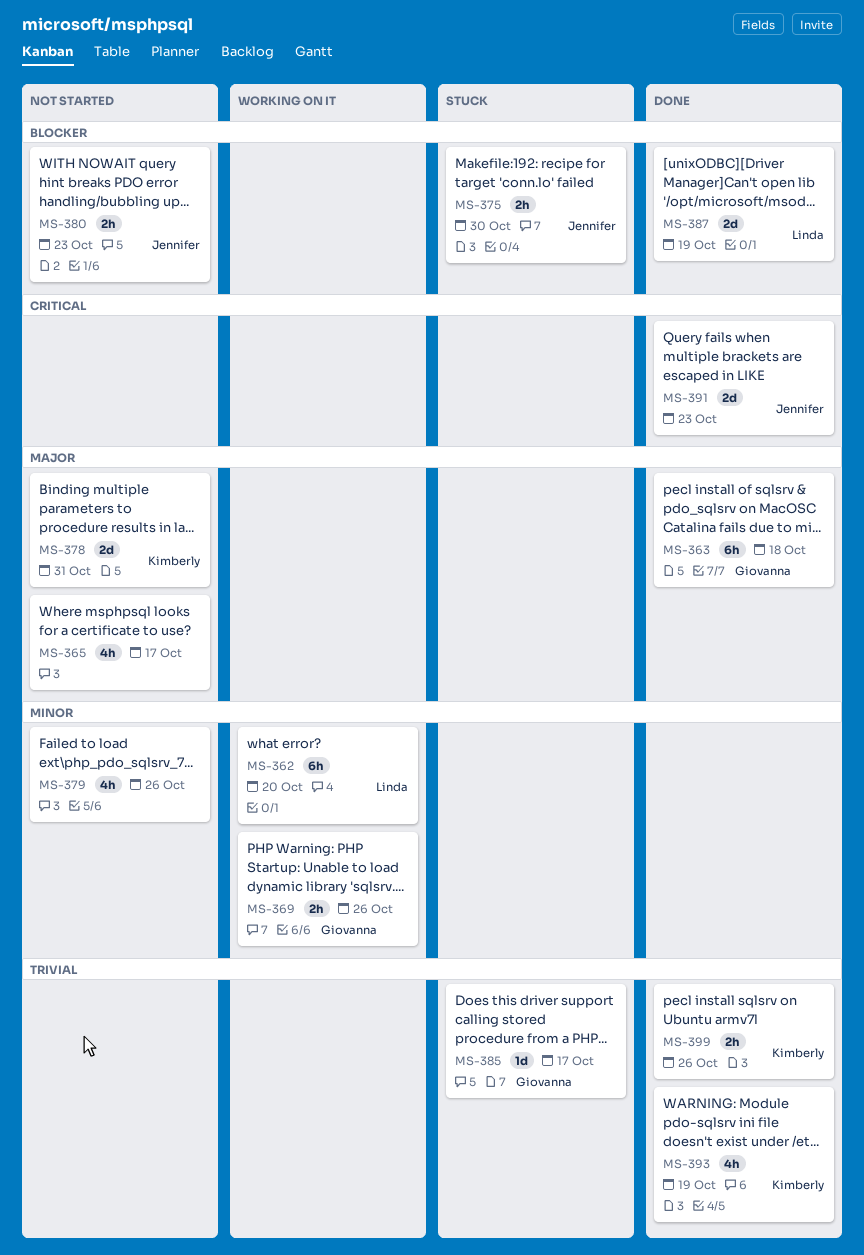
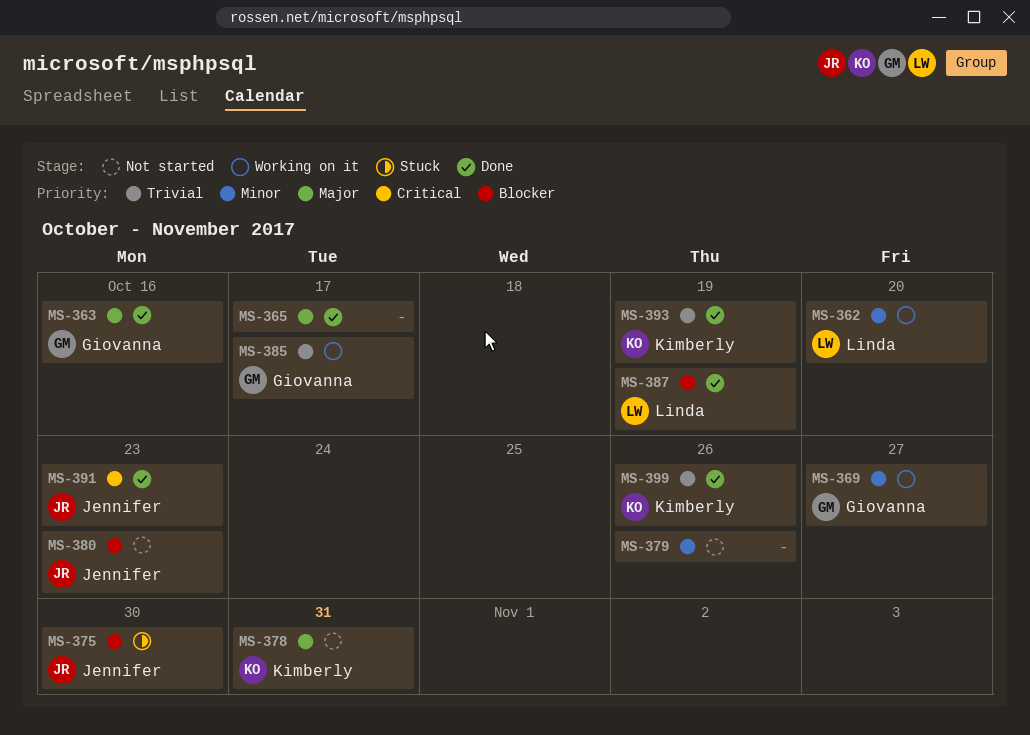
MS-363, due: Oct 18 -> Oct 16
MS-365, status: Not started -> Done
MS-369, due: Oct 26 -> Oct 27
MS-385, status: Stuck -> Working on it

